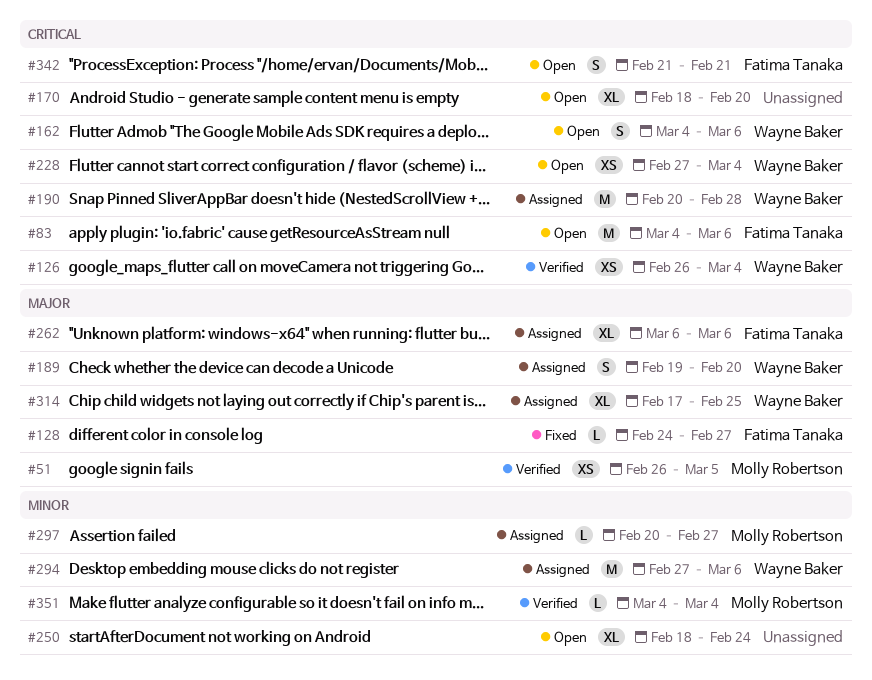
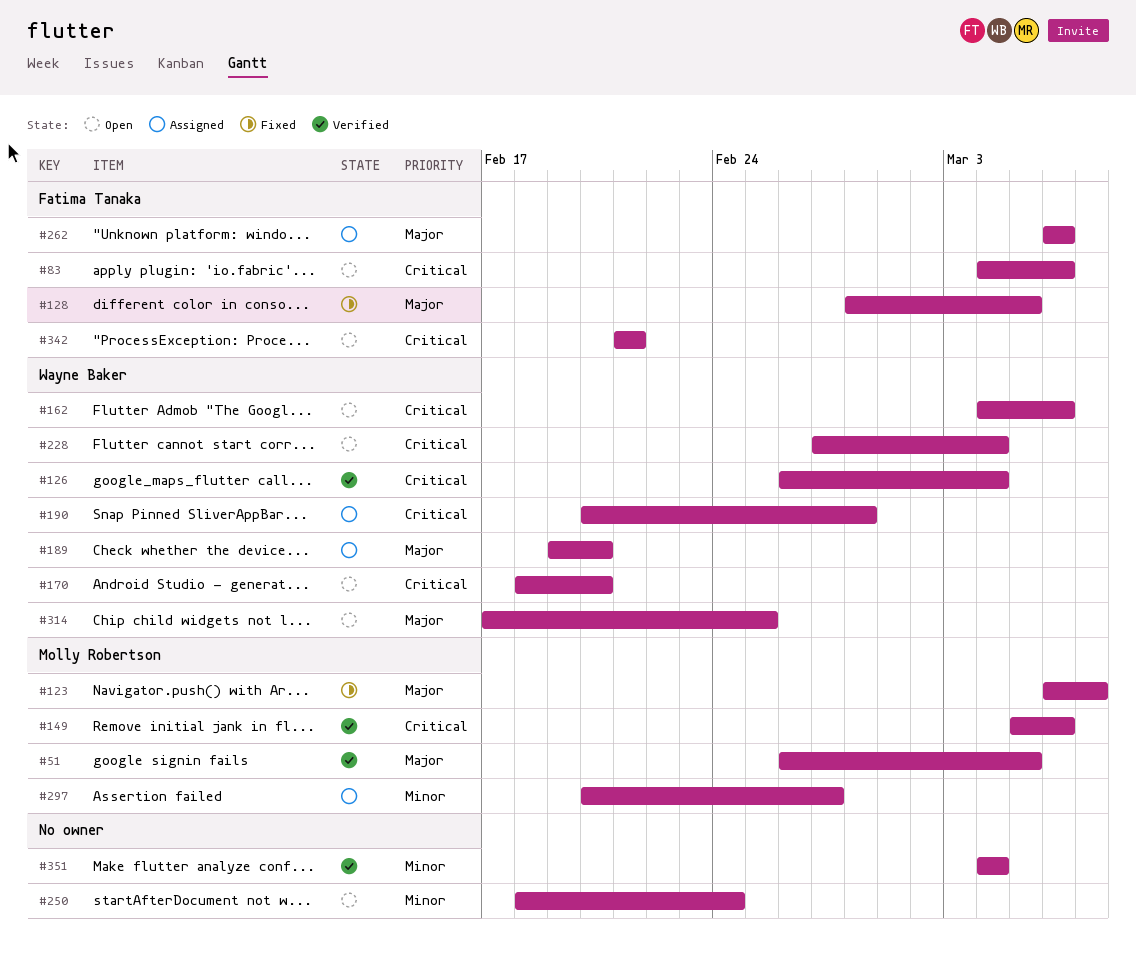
#123: none -> present
#128, start: Feb 24 -> Feb 28
#128, due: Feb 27 -> Mar 5
#149: none -> present
#170, owner: none -> Wayne Baker
#294: present -> none
#314, status: Assigned -> Open
#351, owner: Molly Robertson -> none

